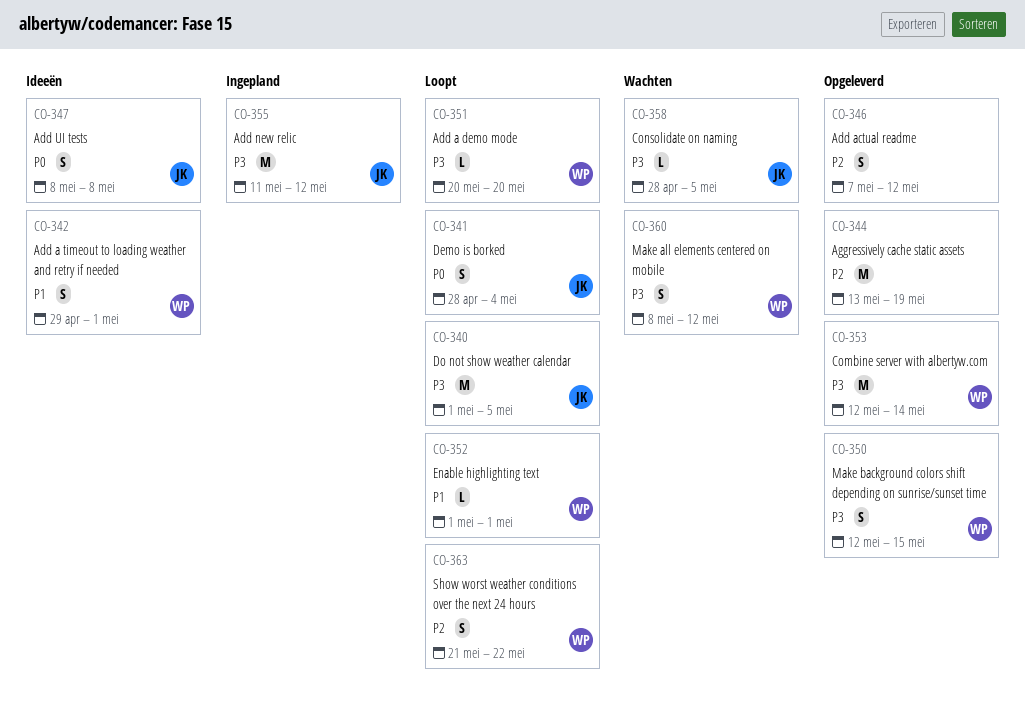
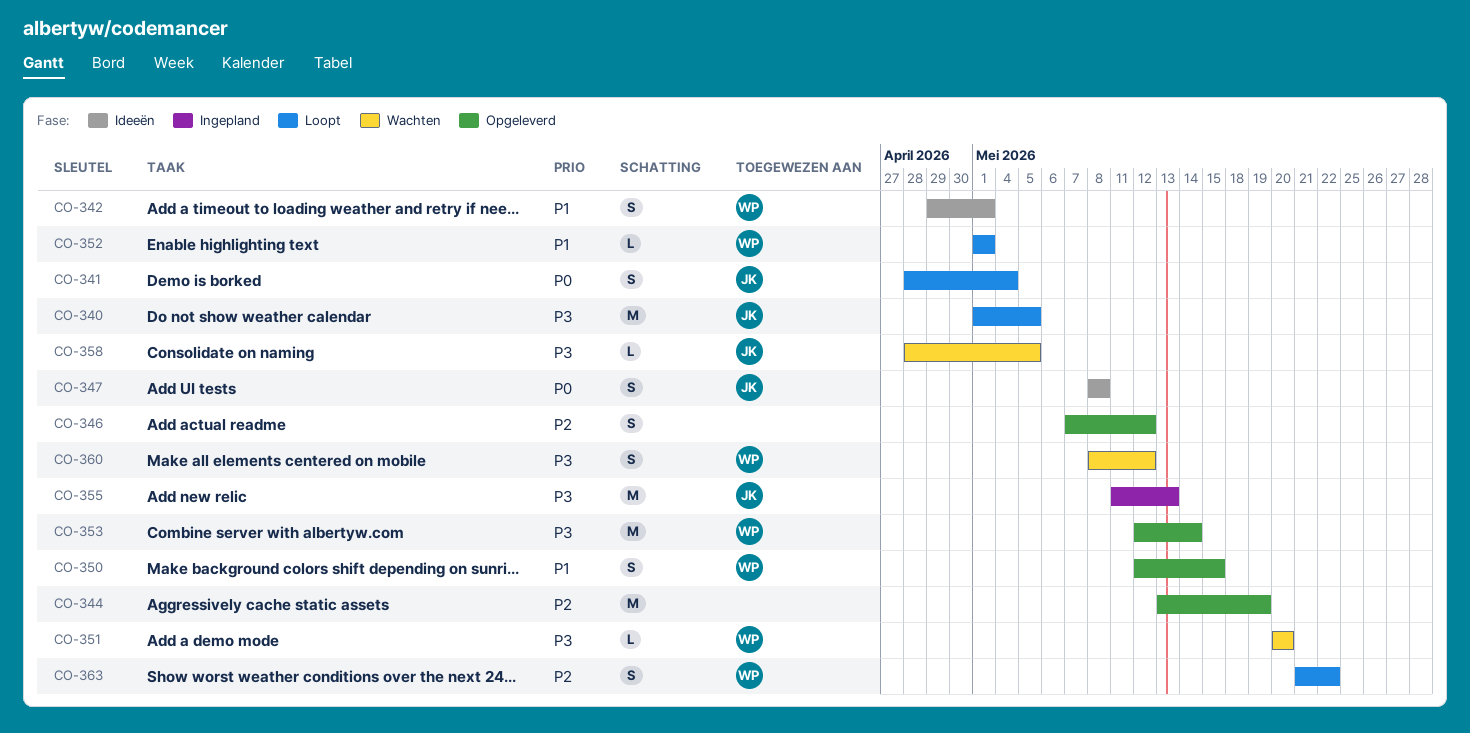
CO-350, priority: P3 -> P1
CO-351, status: Loopt -> Wachten
CO-355, due: May 12 -> May 13

